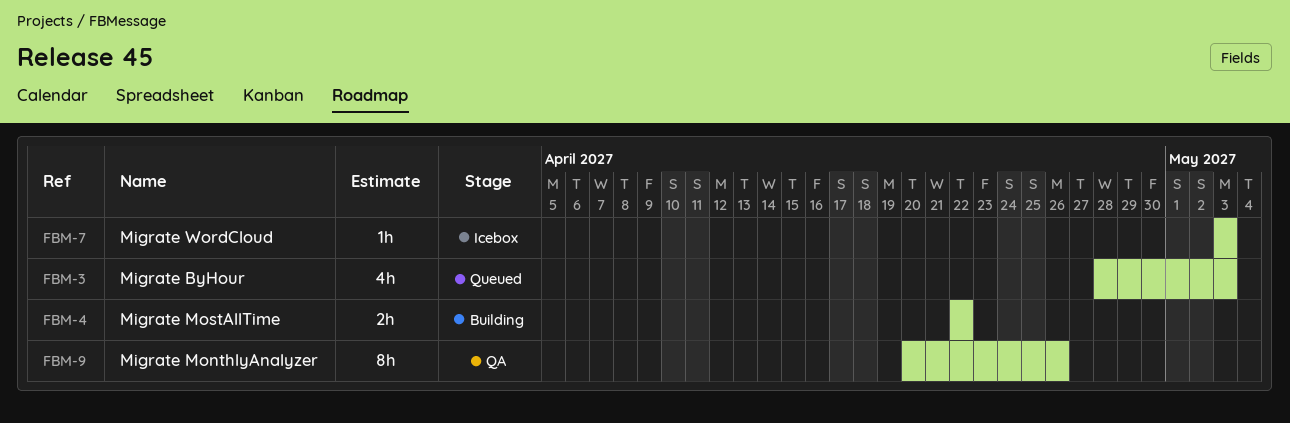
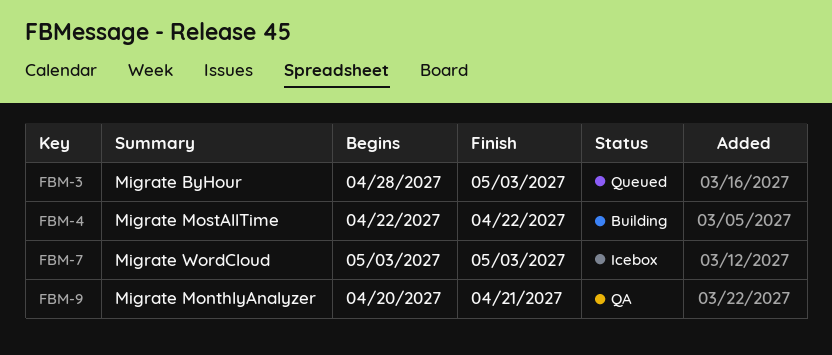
FBM-9, due: Apr 26 -> Apr 21

